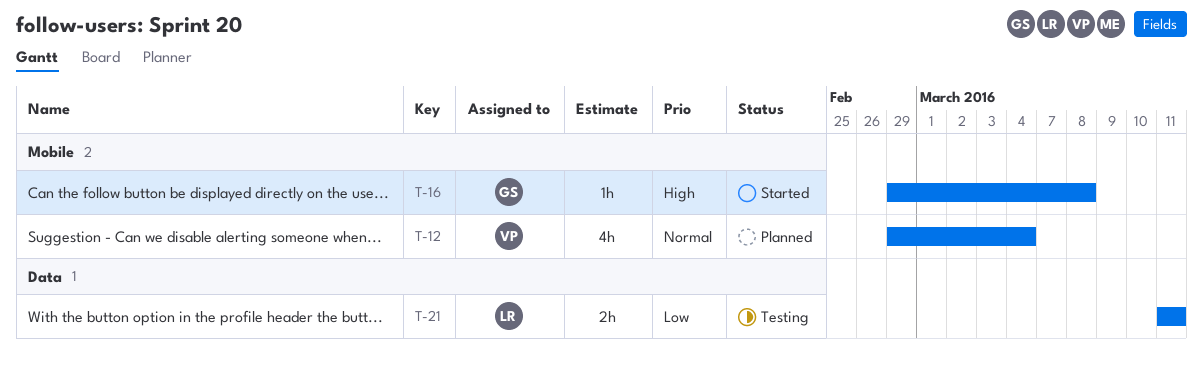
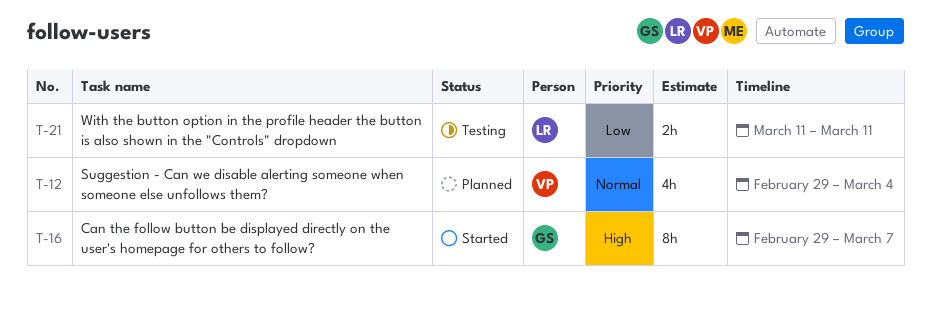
T-16, estimate: 1h -> 8h
T-16, due: Mar 8 -> Mar 7

